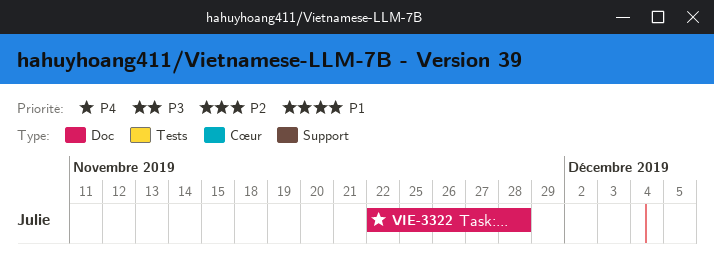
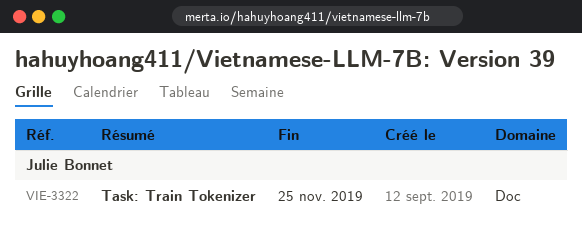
VIE-3322, due: Nov 28 -> Nov 25

